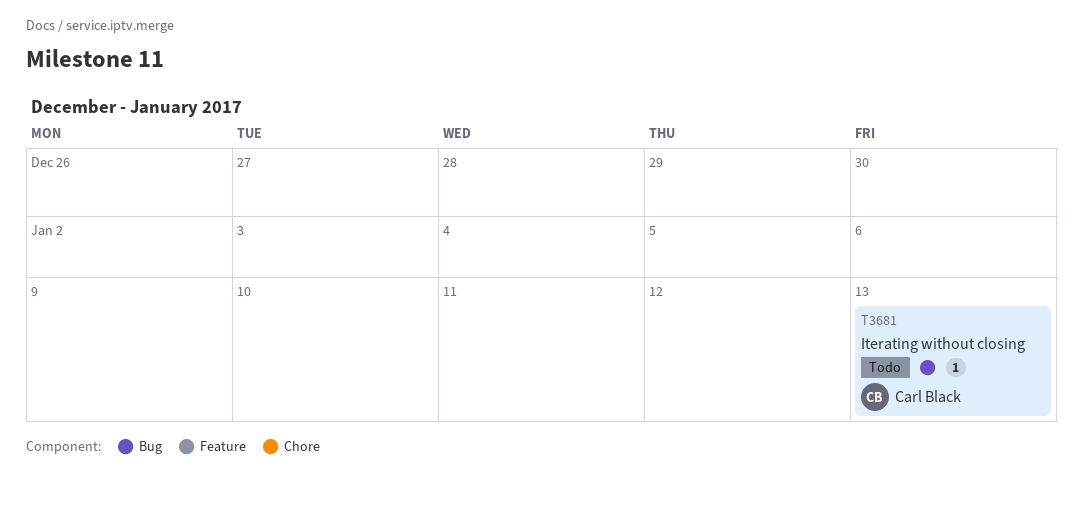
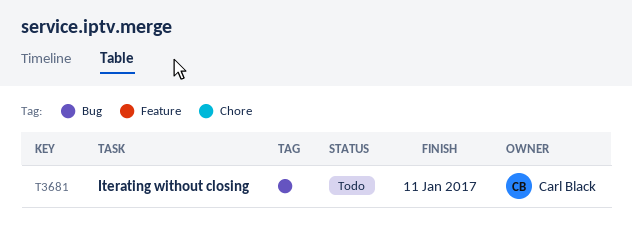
T3681, due: Jan 13 -> Jan 11

